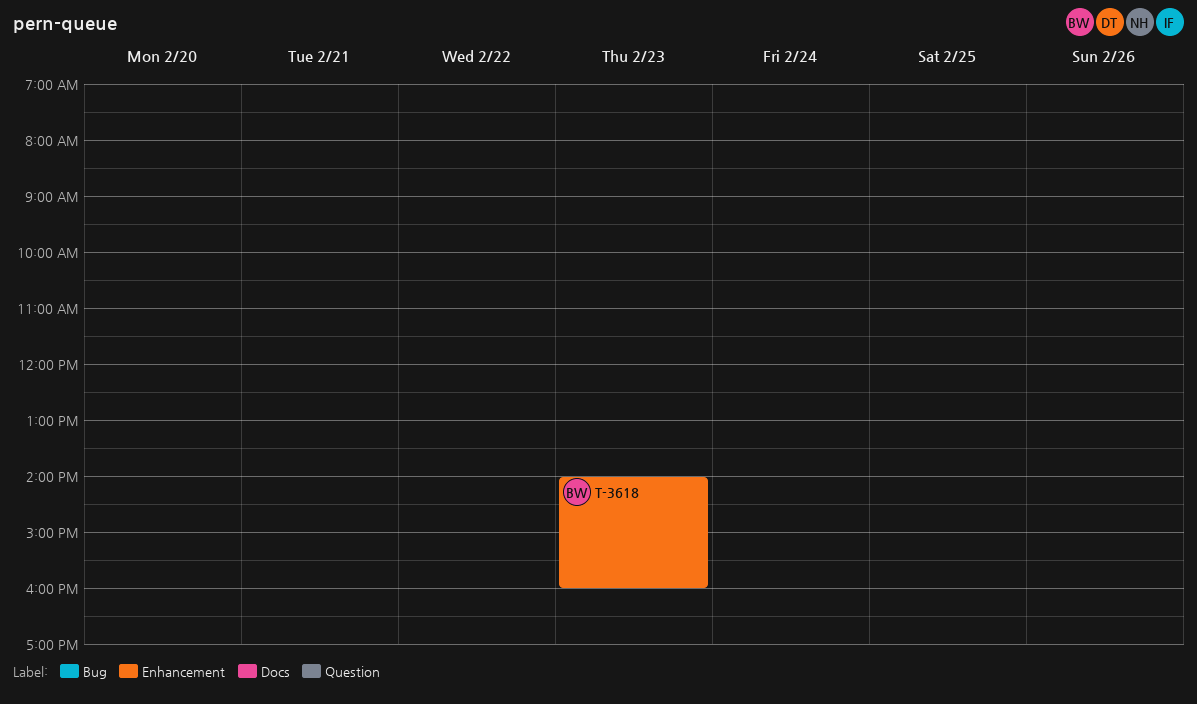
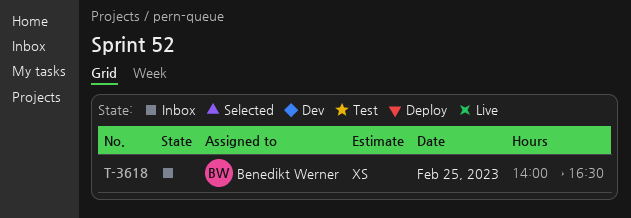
T-3618, day: Feb 23 -> Feb 25
T-3618, ends: 16:00 -> 16:30

